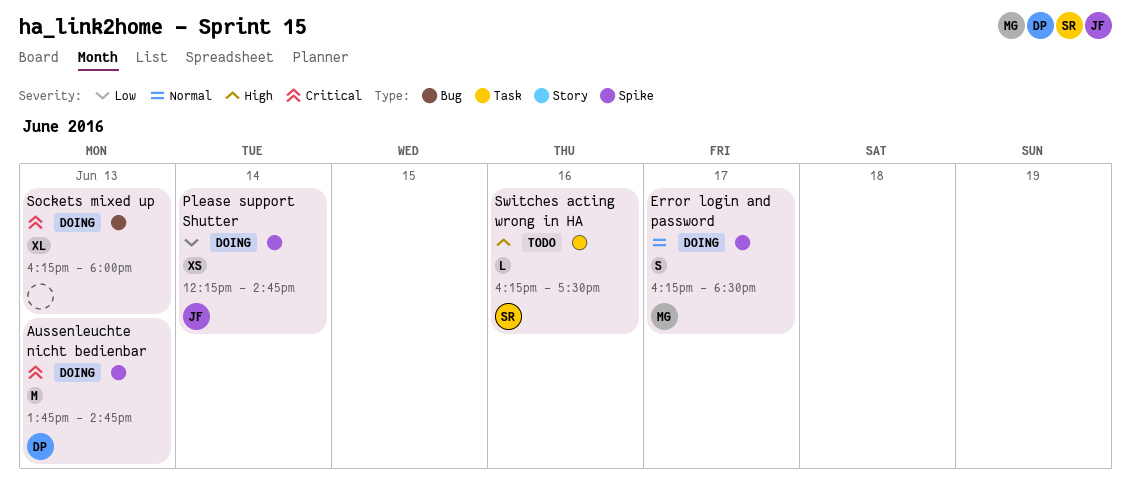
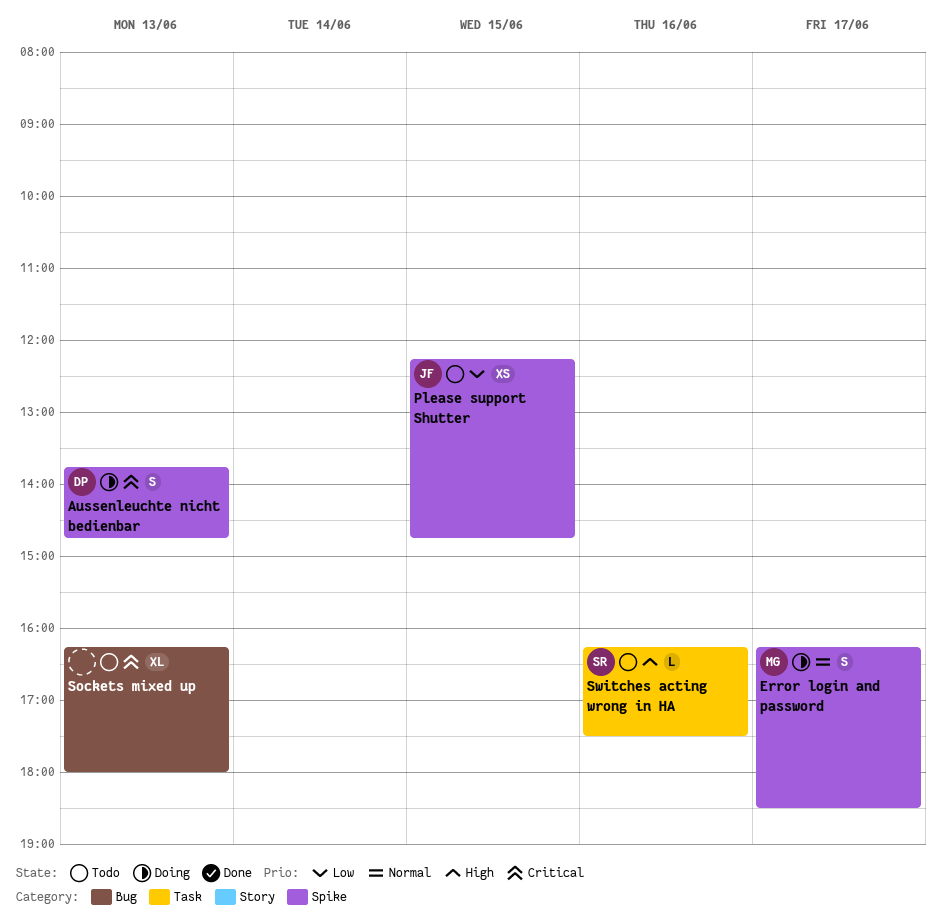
Aussenleuchte nicht bedienbar, estimate: M -> S
Please support Shutter, status: Doing -> Todo
Please support Shutter, day: Jun 14 -> Jun 15
Sockets mixed up, status: Doing -> Todo

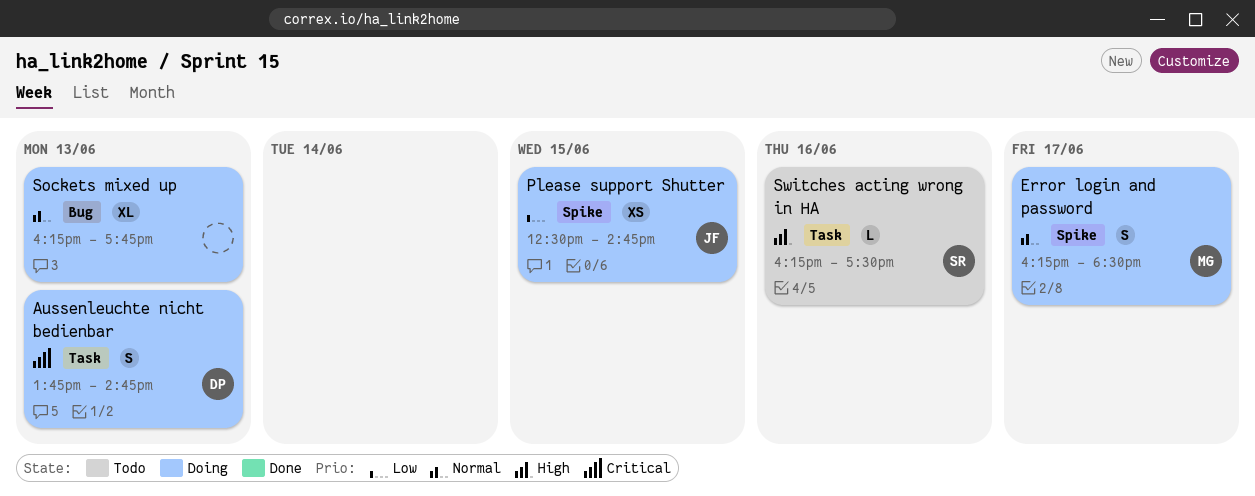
Aussenleuchte nicht bedienbar, label: Spike -> Task
Please support Shutter, status: Todo -> Doing
Please support Shutter, begins: 12:15 -> 12:30
Sockets mixed up, status: Todo -> Doing
Sockets mixed up, priority: Critical -> Normal
Sockets mixed up, ends: 18:00 -> 17:45

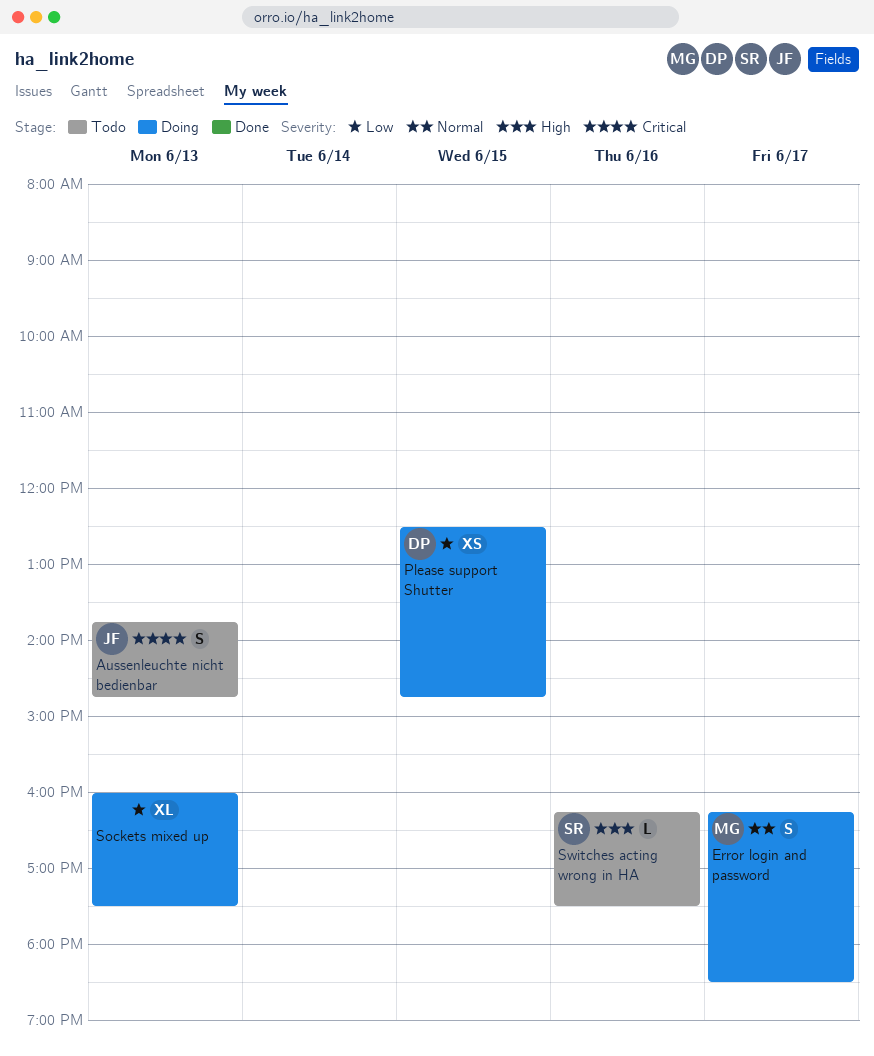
Aussenleuchte nicht bedienbar, status: Doing -> Todo
Aussenleuchte nicht bedienbar, owner: DP -> JF
Please support Shutter, owner: JF -> DP
Sockets mixed up, priority: Normal -> Low
Sockets mixed up, begins: 16:15 -> 16:00
Sockets mixed up, ends: 17:45 -> 17:30

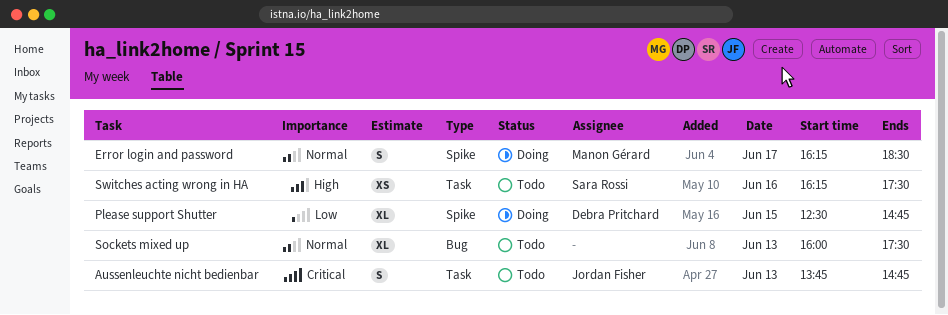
Please support Shutter, estimate: XS -> XL
Sockets mixed up, status: Doing -> Todo
Sockets mixed up, priority: Low -> Normal
Switches acting wrong in HA, estimate: L -> XS

